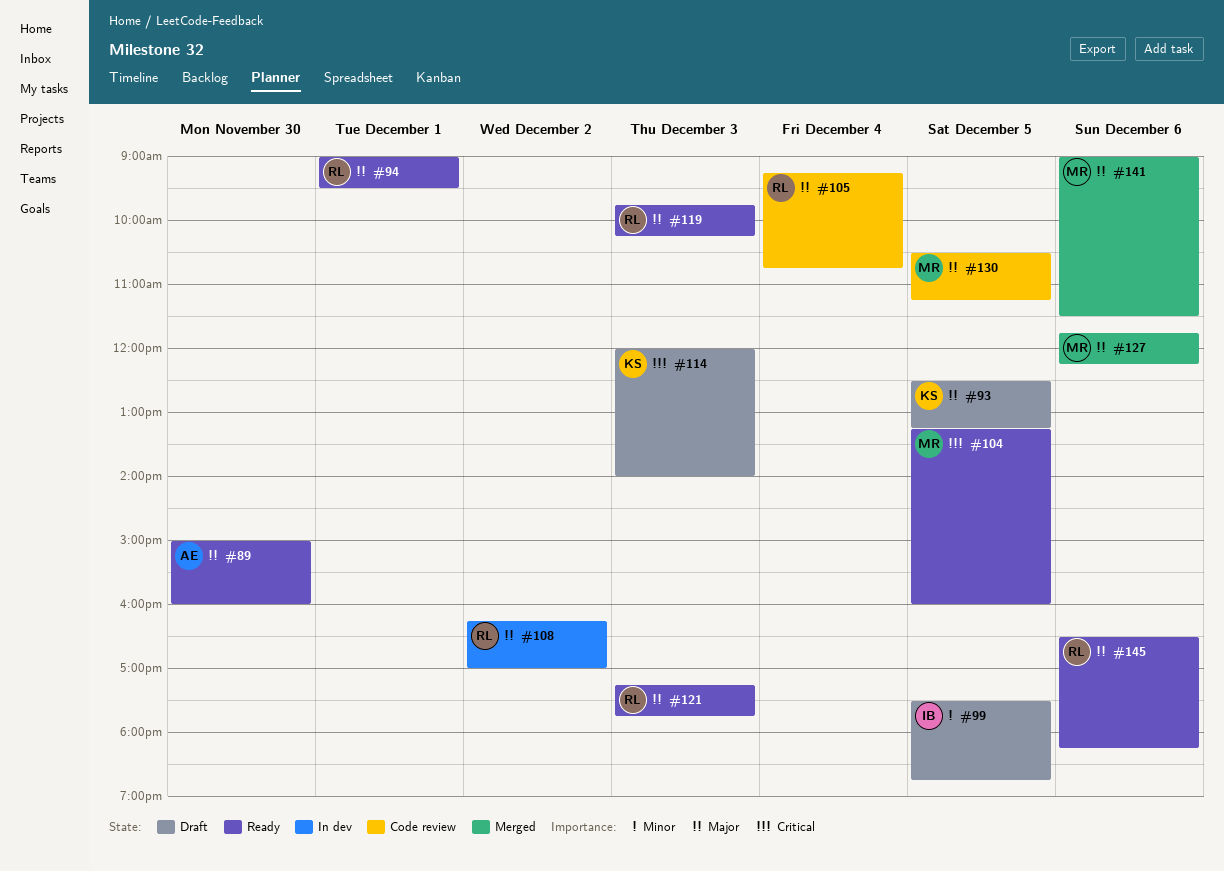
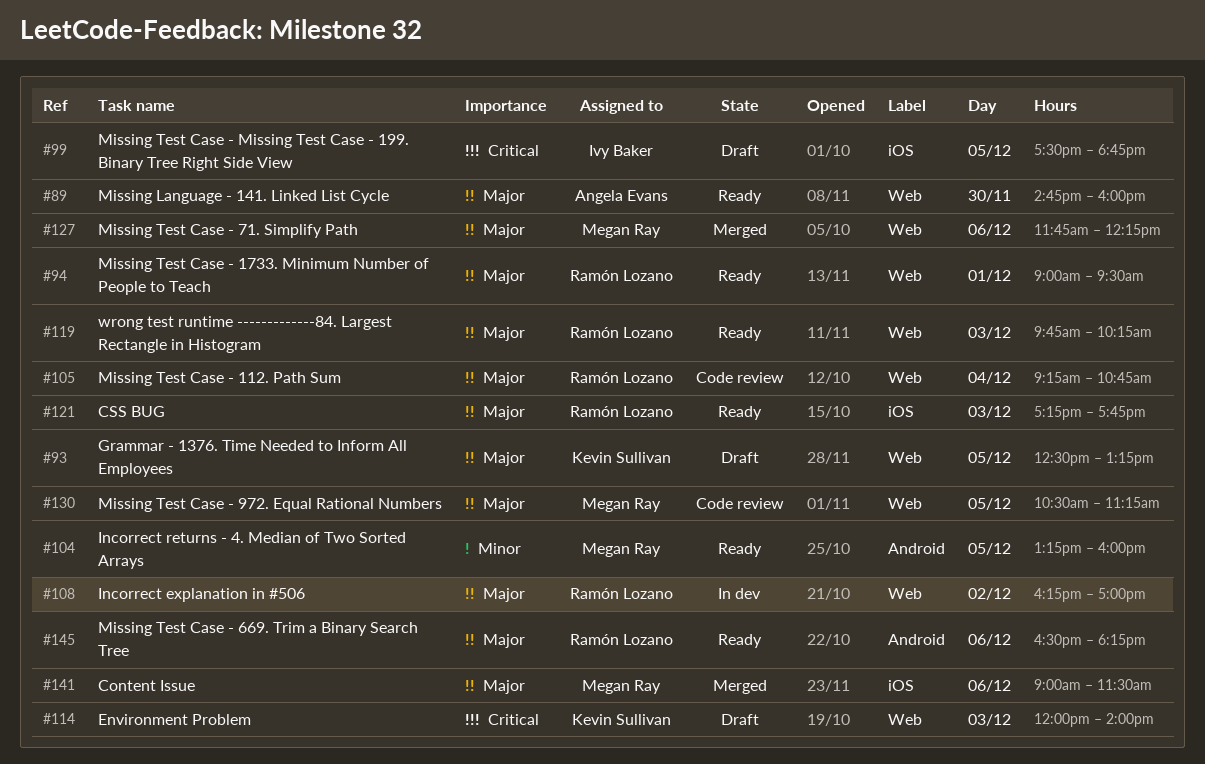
#89, begins: 15:00 -> 14:45
#99, priority: Minor -> Critical
#104, priority: Critical -> Minor

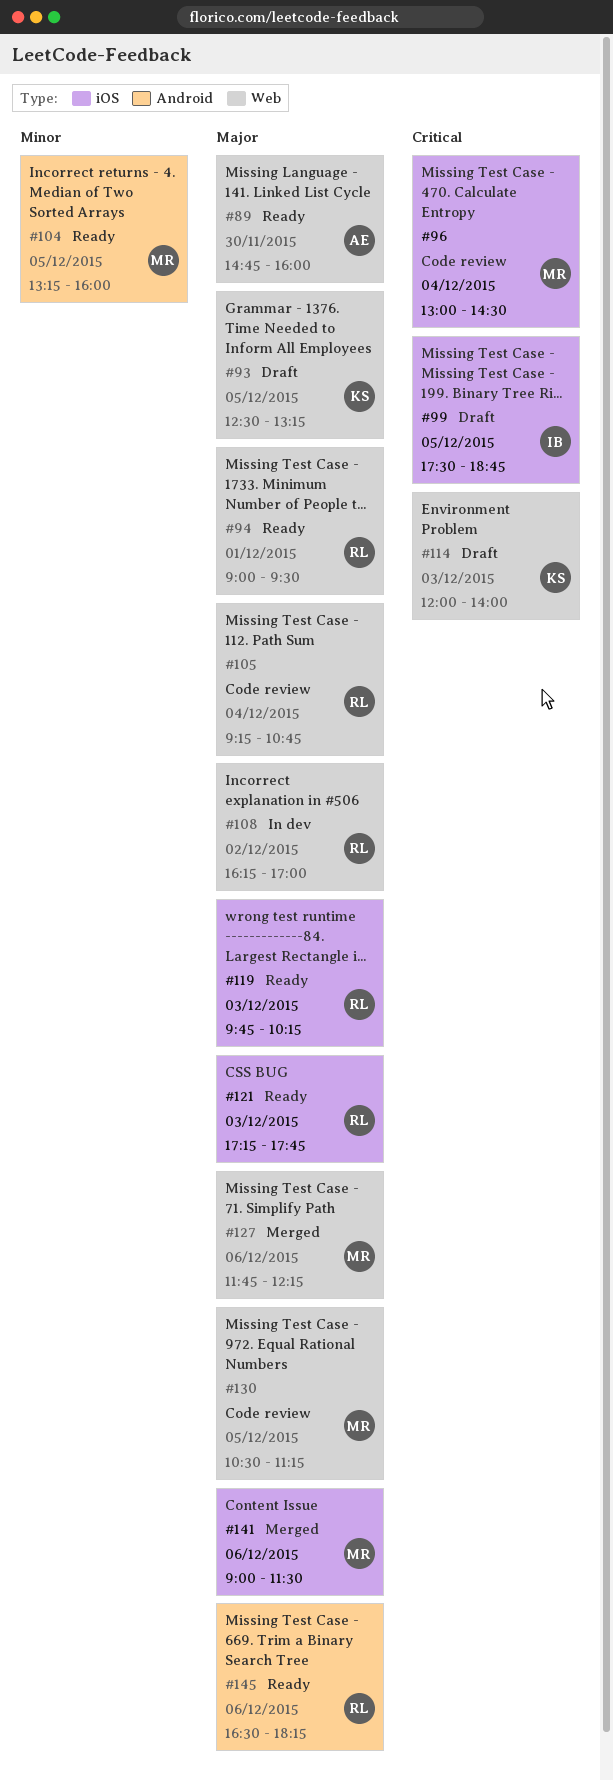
#96: none -> present
#119, label: Web -> iOS

